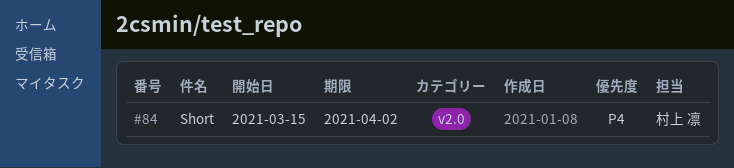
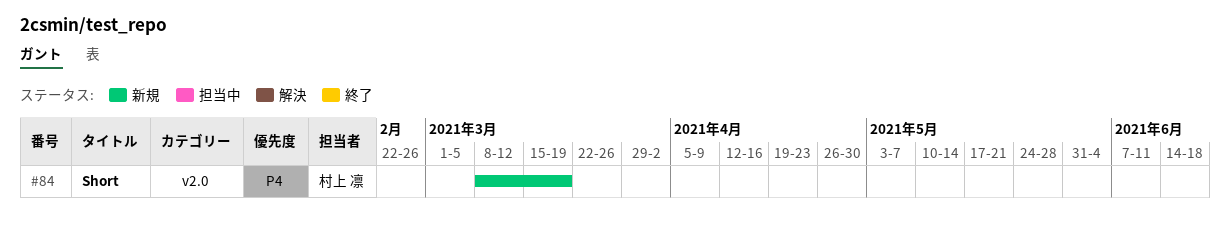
#84, start: Mar 15 -> Mar 8
#84, due: Apr 2 -> Mar 19

